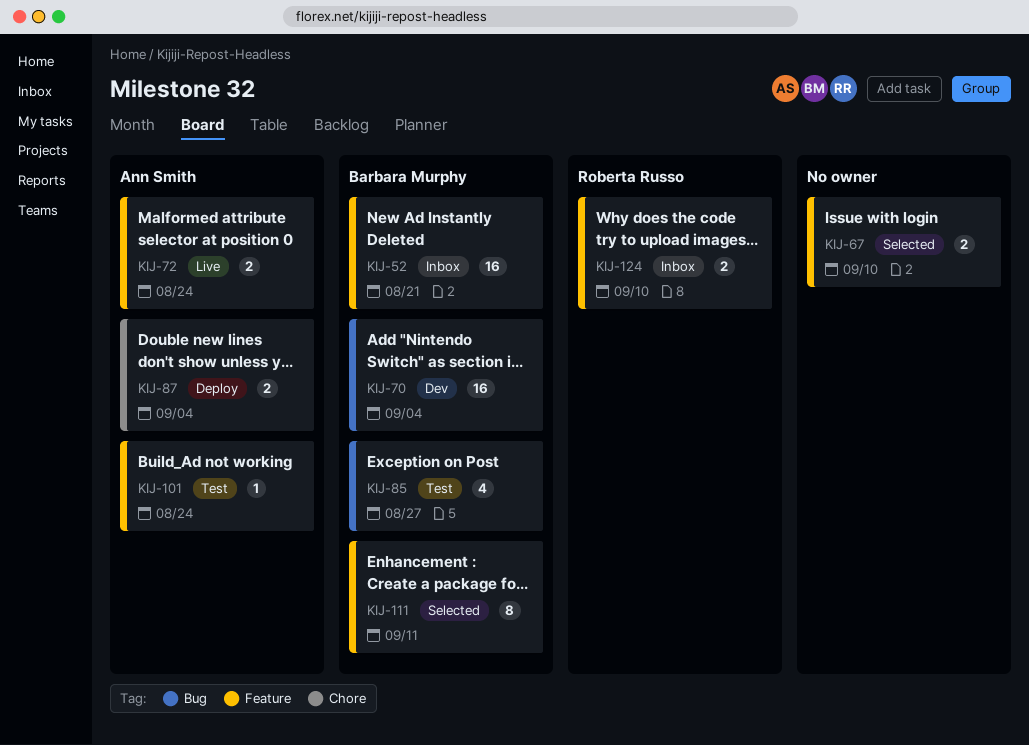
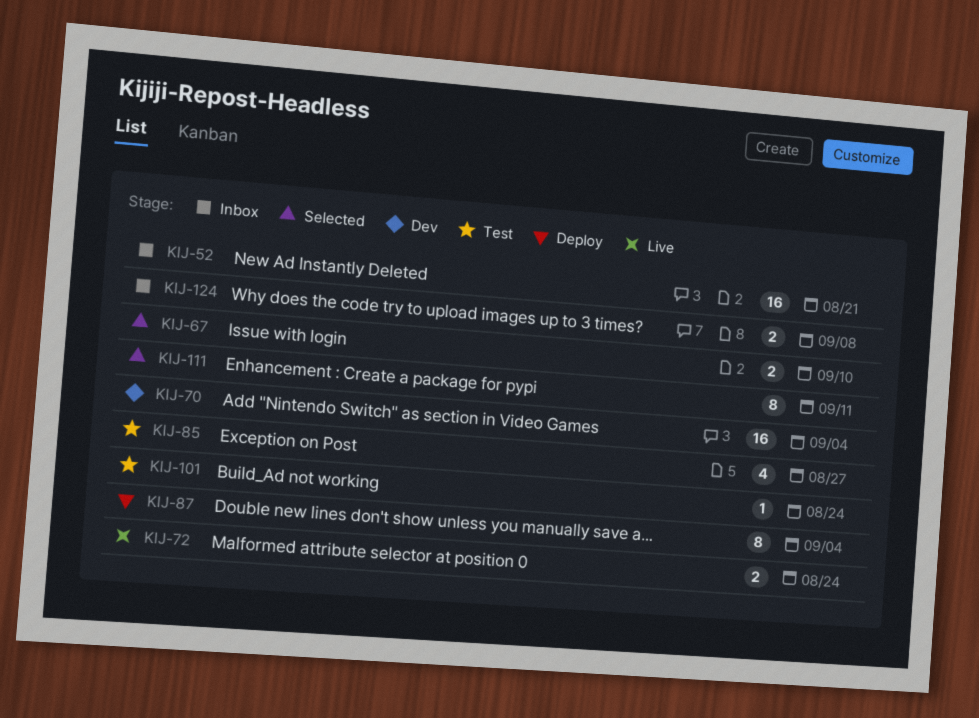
KIJ-87, estimate: 2 -> 8
KIJ-124, due: Sep 10 -> Sep 8

